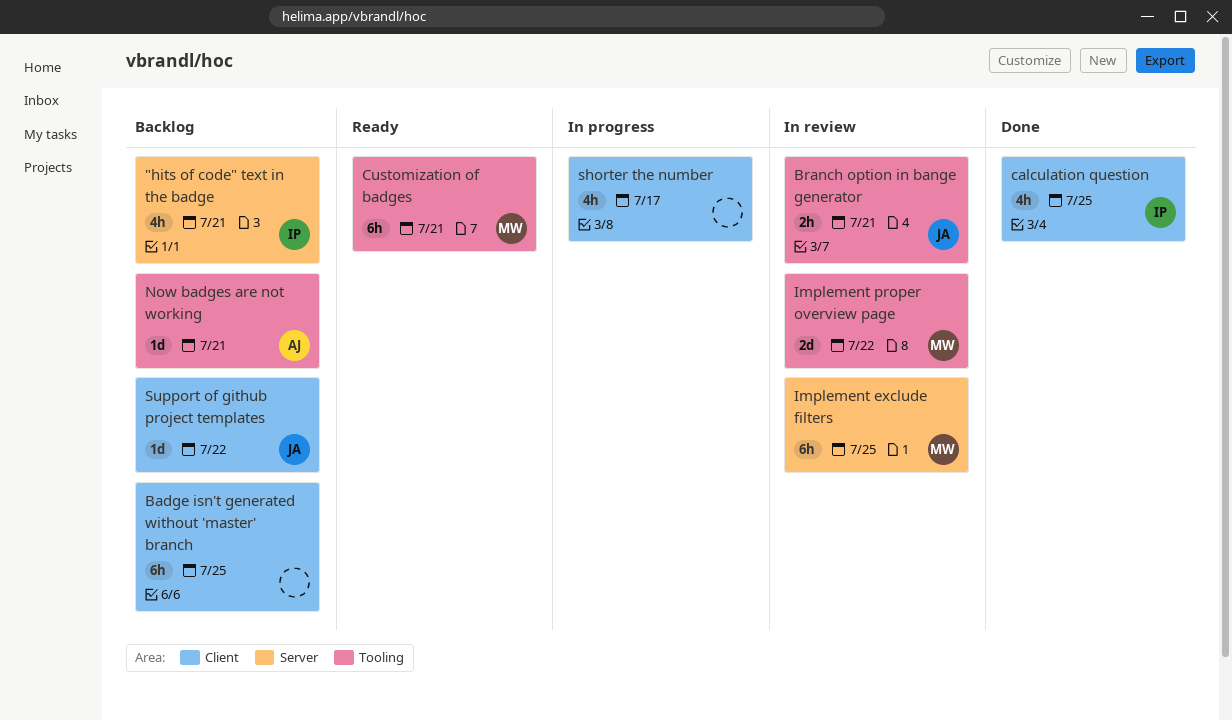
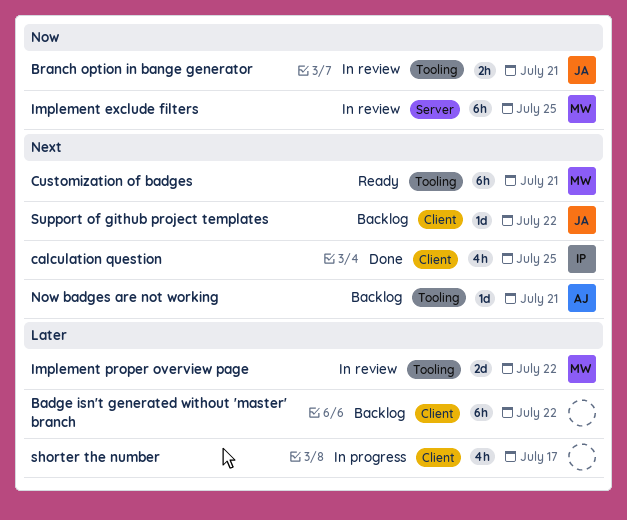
"hits of code" text in the badge: present -> none
Badge isn't generated without 'master' branch, due: Jul 25 -> Jul 22

